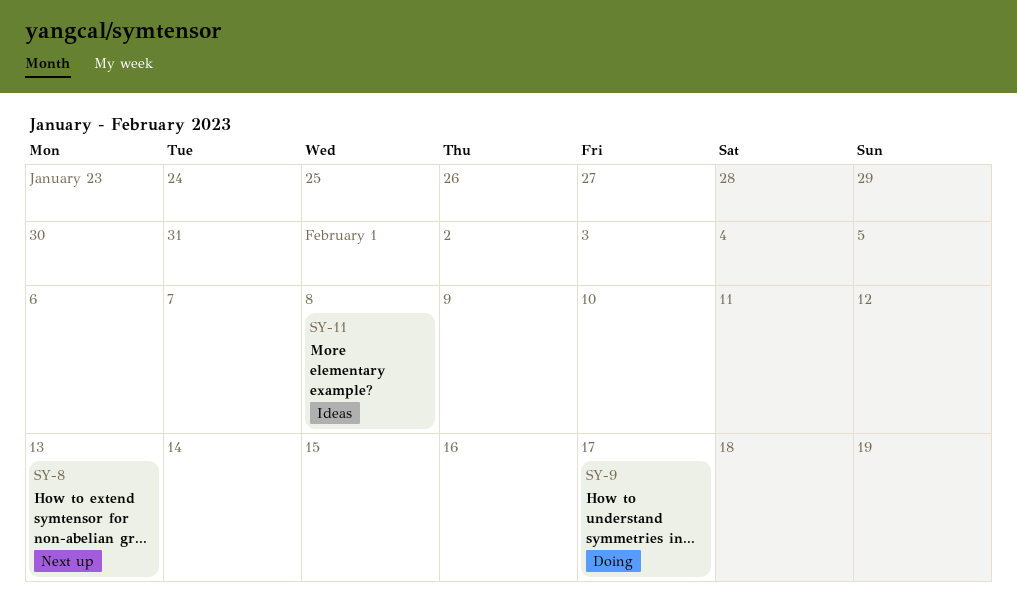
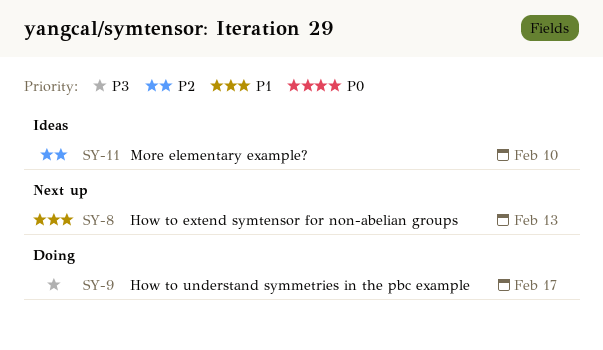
SY-11, due: Feb 8 -> Feb 10

